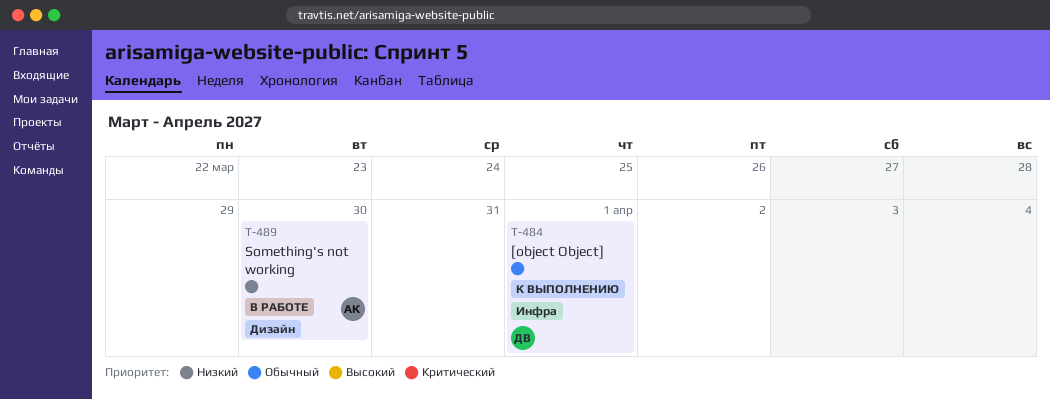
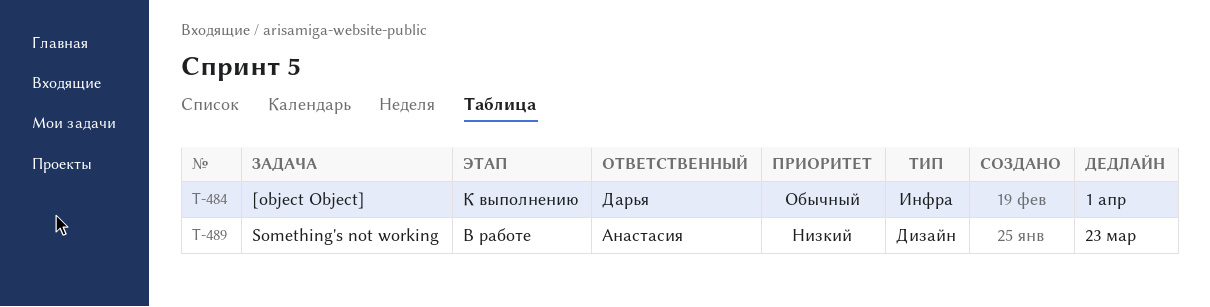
T-489, due: Mar 30 -> Mar 23

